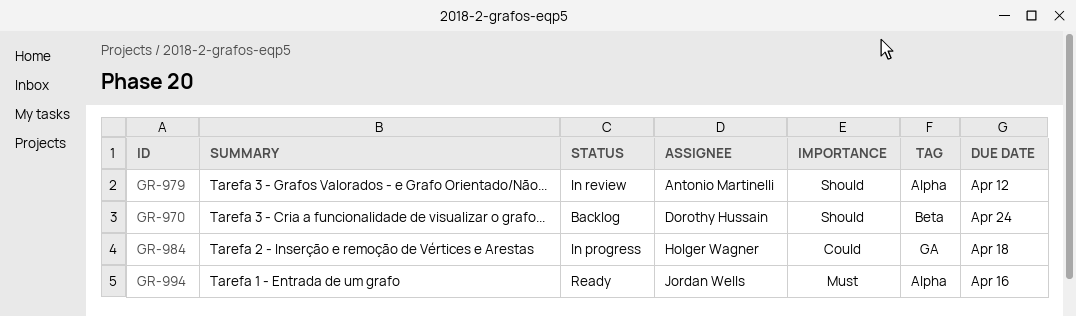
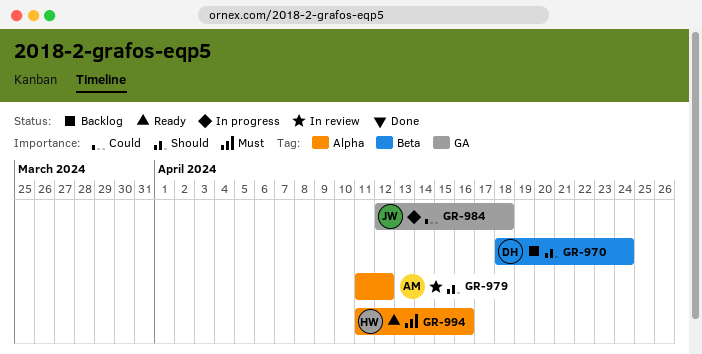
GR-984, owner: Holger Wagner -> Jordan Wells
GR-994, owner: Jordan Wells -> Holger Wagner

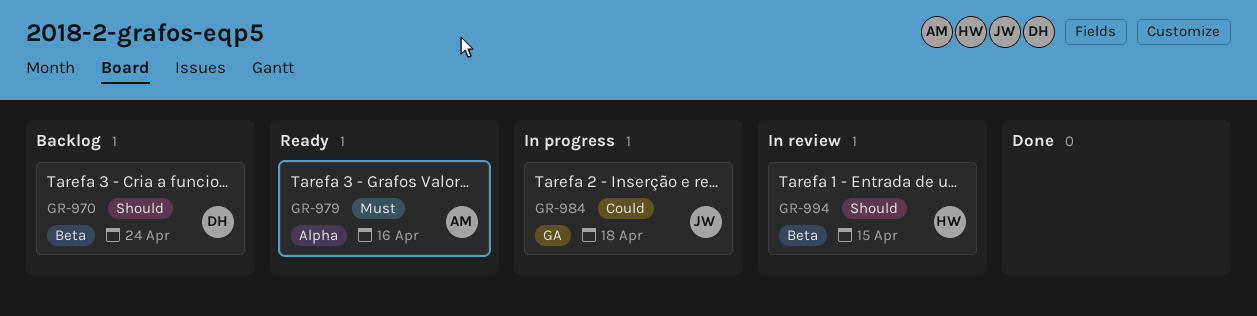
GR-979, status: In review -> Ready
GR-979, priority: Should -> Must
GR-979, due: Apr 12 -> Apr 16
GR-994, status: Ready -> In review
GR-994, priority: Must -> Should
GR-994, label: Alpha -> Beta
GR-994, due: Apr 16 -> Apr 15

